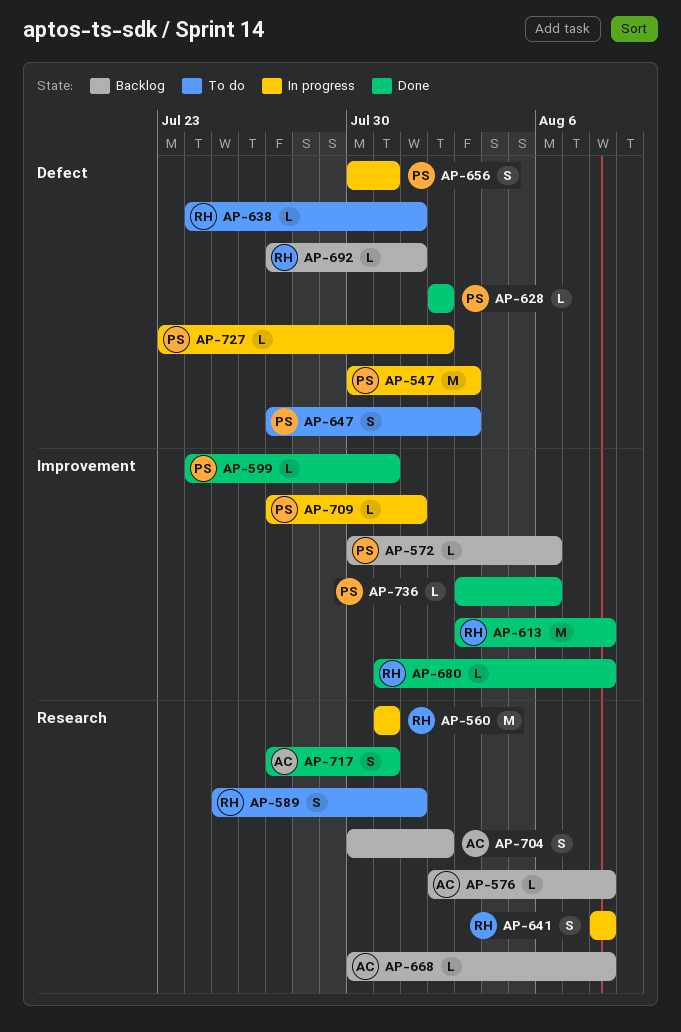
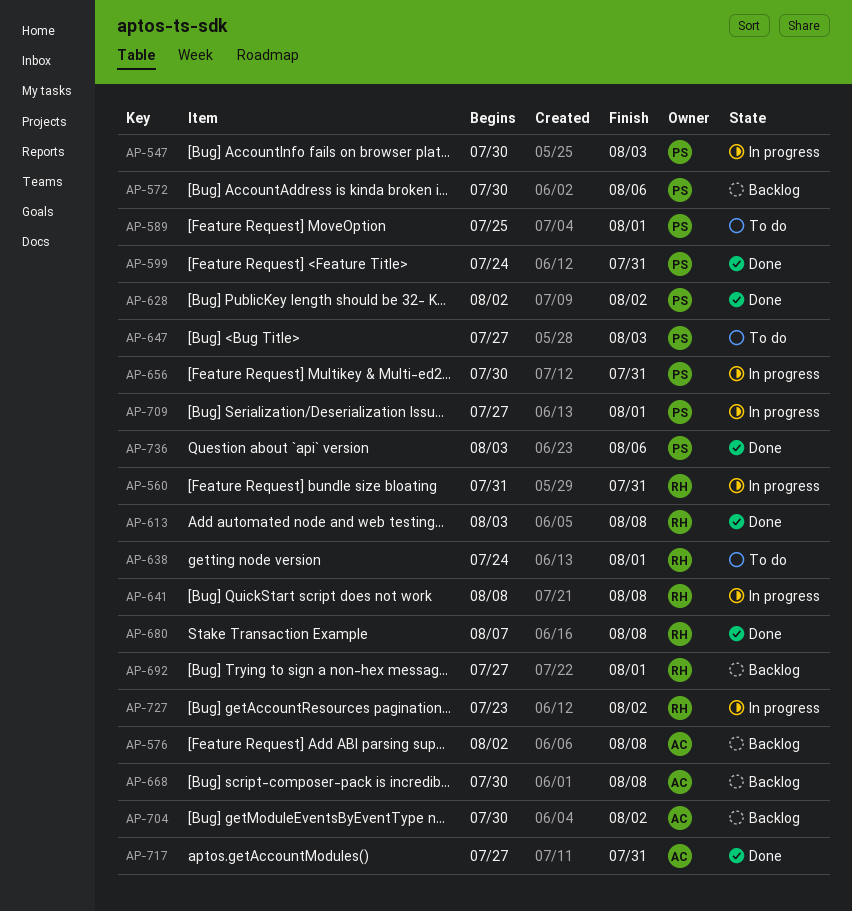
AP-589, owner: RH -> PS
AP-680, start: Jul 31 -> Aug 7
AP-727, owner: PS -> RH

